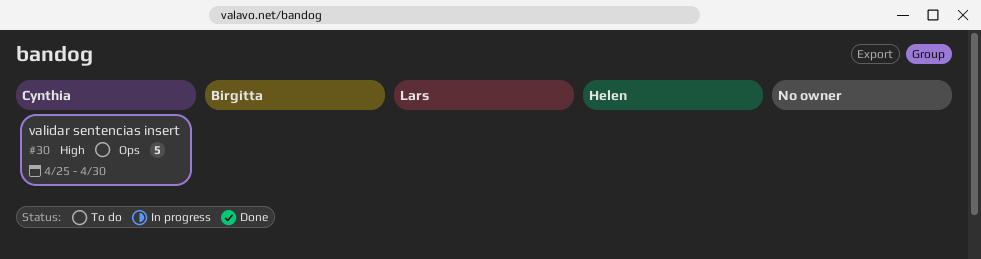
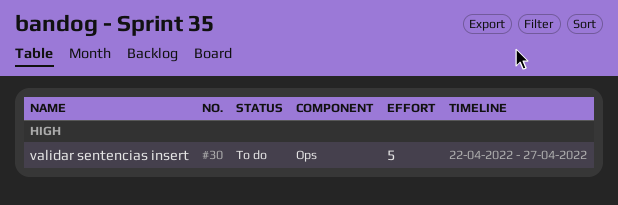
#30, start: Apr 25 -> Apr 22
#30, due: Apr 30 -> Apr 27

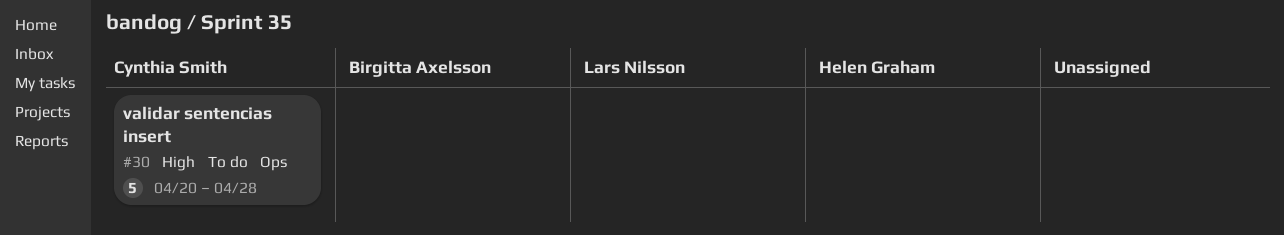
#30, start: Apr 22 -> Apr 20
#30, due: Apr 27 -> Apr 28

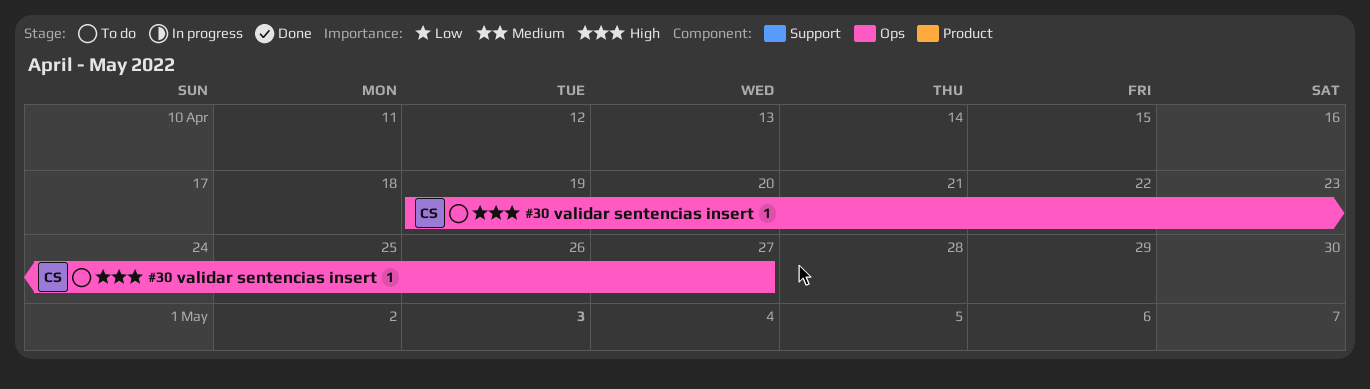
#30, estimate: 5 -> 1
#30, start: Apr 20 -> Apr 19
#30, due: Apr 28 -> Apr 27

